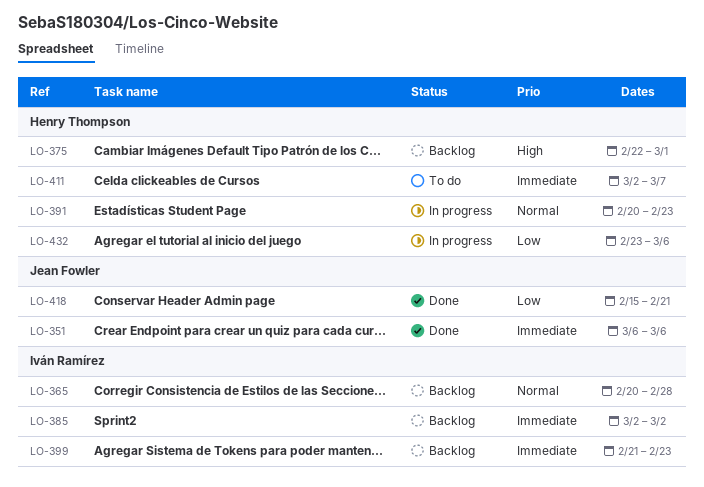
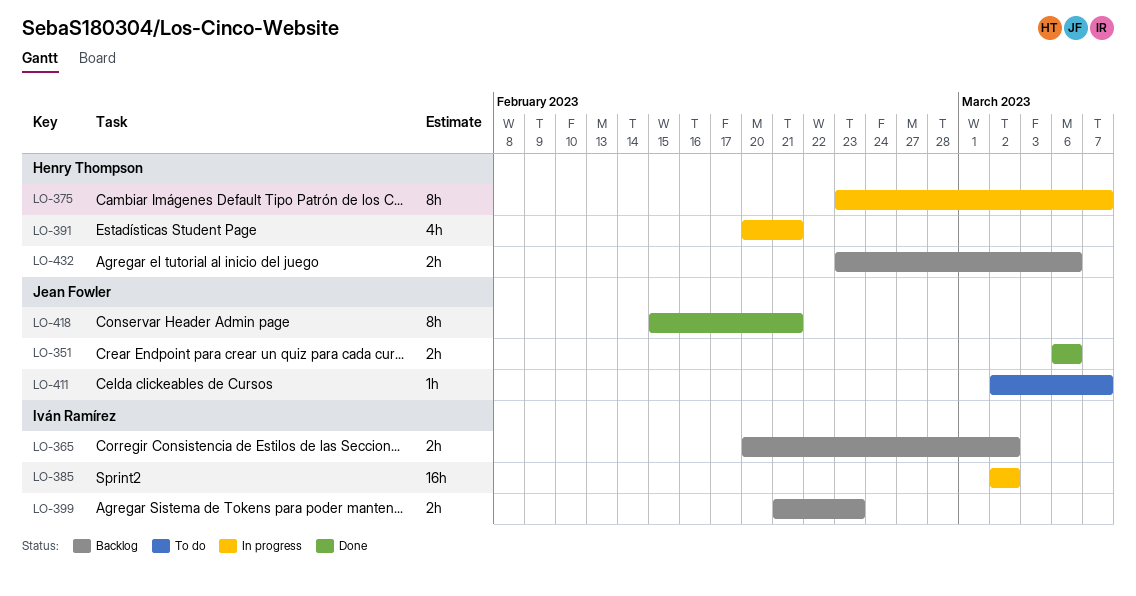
LO-365, due: Feb 28 -> Mar 2
LO-375, status: Backlog -> In progress
LO-375, start: Feb 22 -> Feb 23
LO-375, due: Mar 1 -> Mar 7
LO-385, status: Backlog -> In progress
LO-391, due: Feb 23 -> Feb 21
LO-411, owner: Henry Thompson -> Jean Fowler
LO-432, status: In progress -> Backlog

